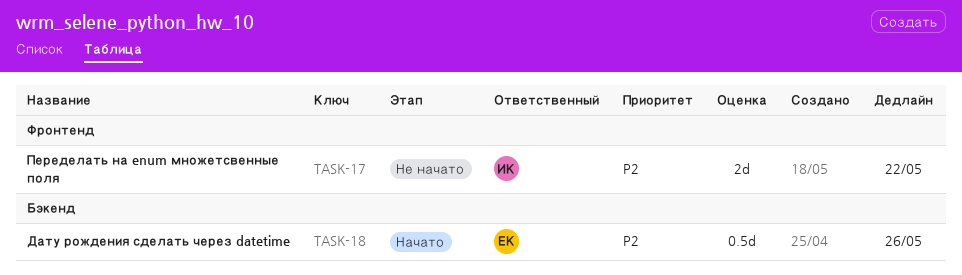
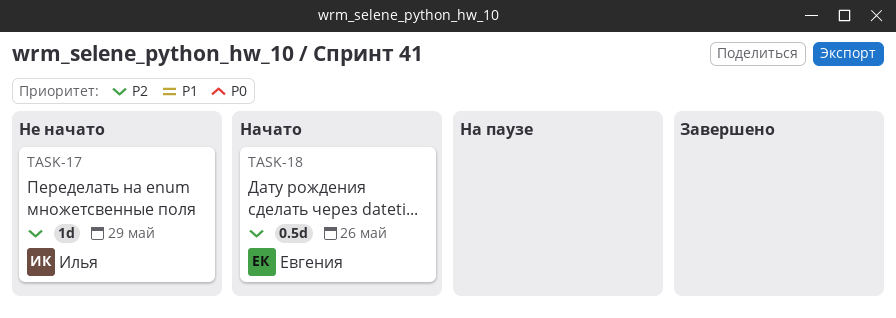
TASK-17, estimate: 2d -> 1d
TASK-17, due: May 22 -> May 29

